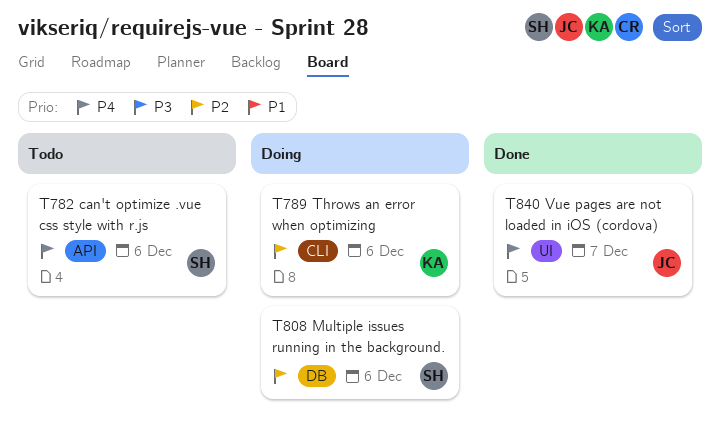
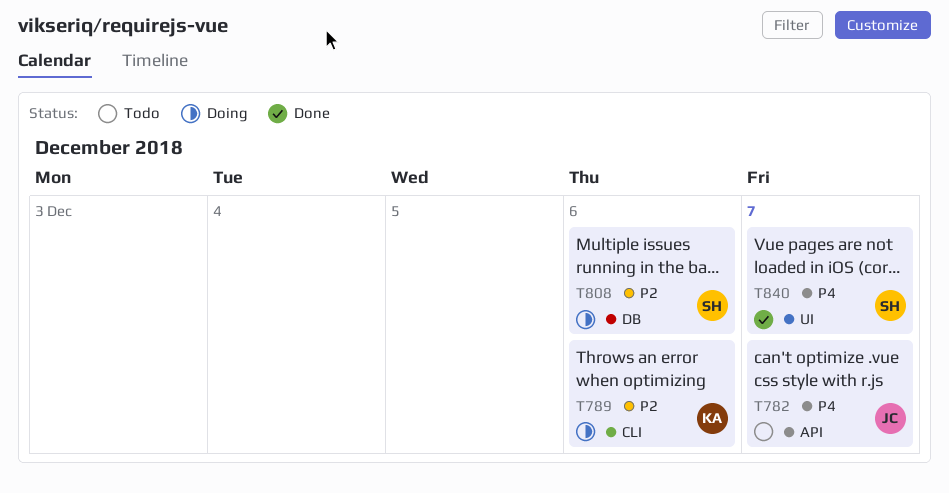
T782, owner: SH -> JC
T782, due: Dec 6 -> Dec 7
T840, owner: JC -> SH

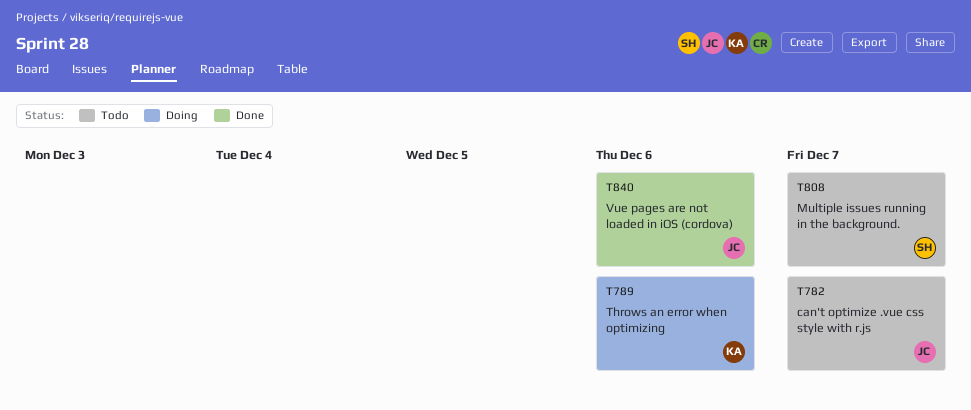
T808, status: Doing -> Todo
T808, due: Dec 6 -> Dec 7
T840, owner: SH -> JC
T840, due: Dec 7 -> Dec 6

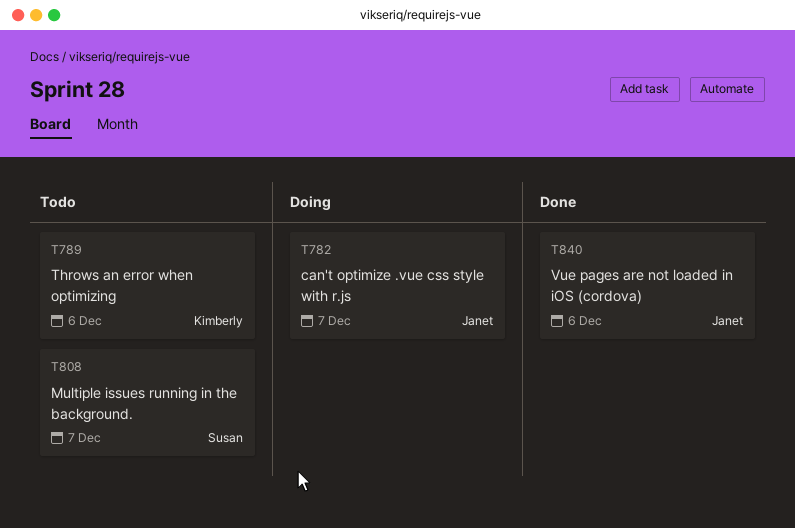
T782, status: Todo -> Doing
T789, status: Doing -> Todo

